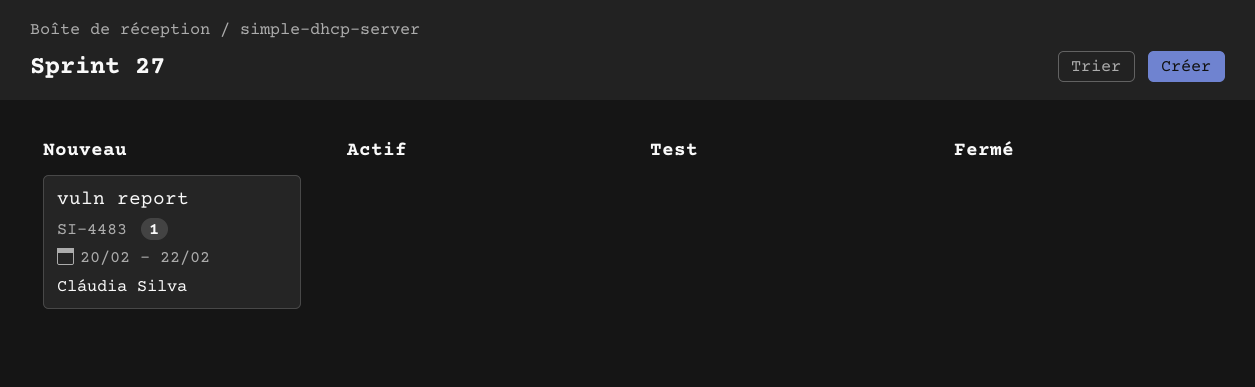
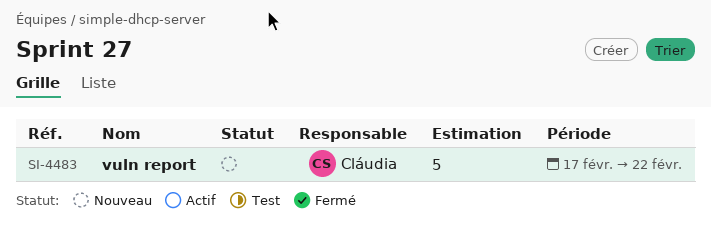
SI-4483, estimate: 1 -> 5
SI-4483, start: Feb 20 -> Feb 17

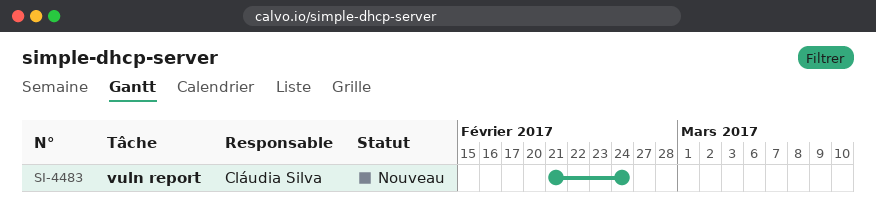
SI-4483, start: Feb 17 -> Feb 21
SI-4483, due: Feb 22 -> Feb 24

